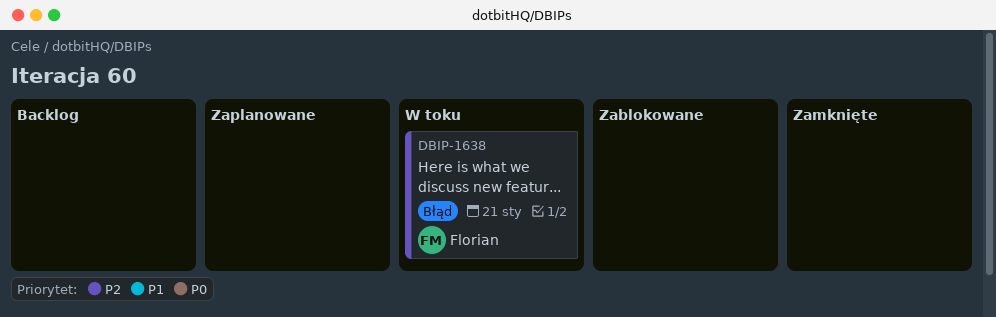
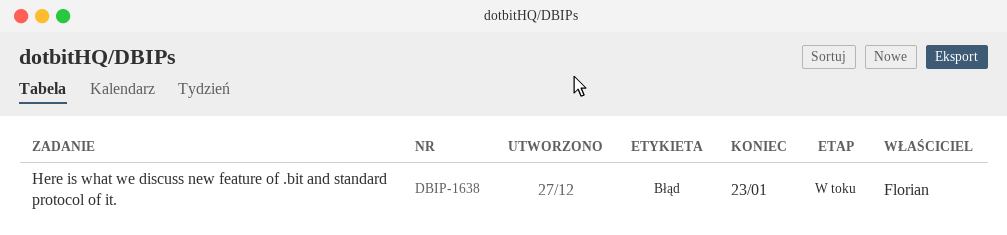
DBIP-1638, due: Jan 21 -> Jan 23

